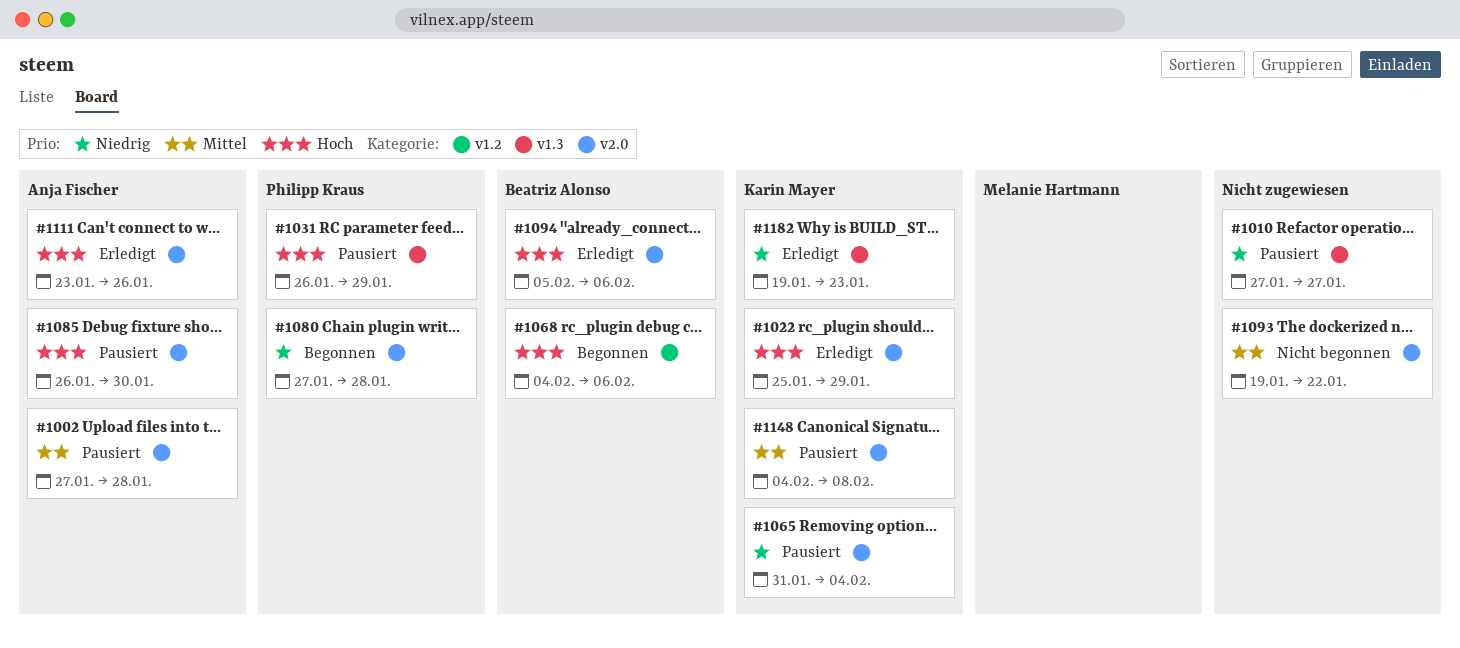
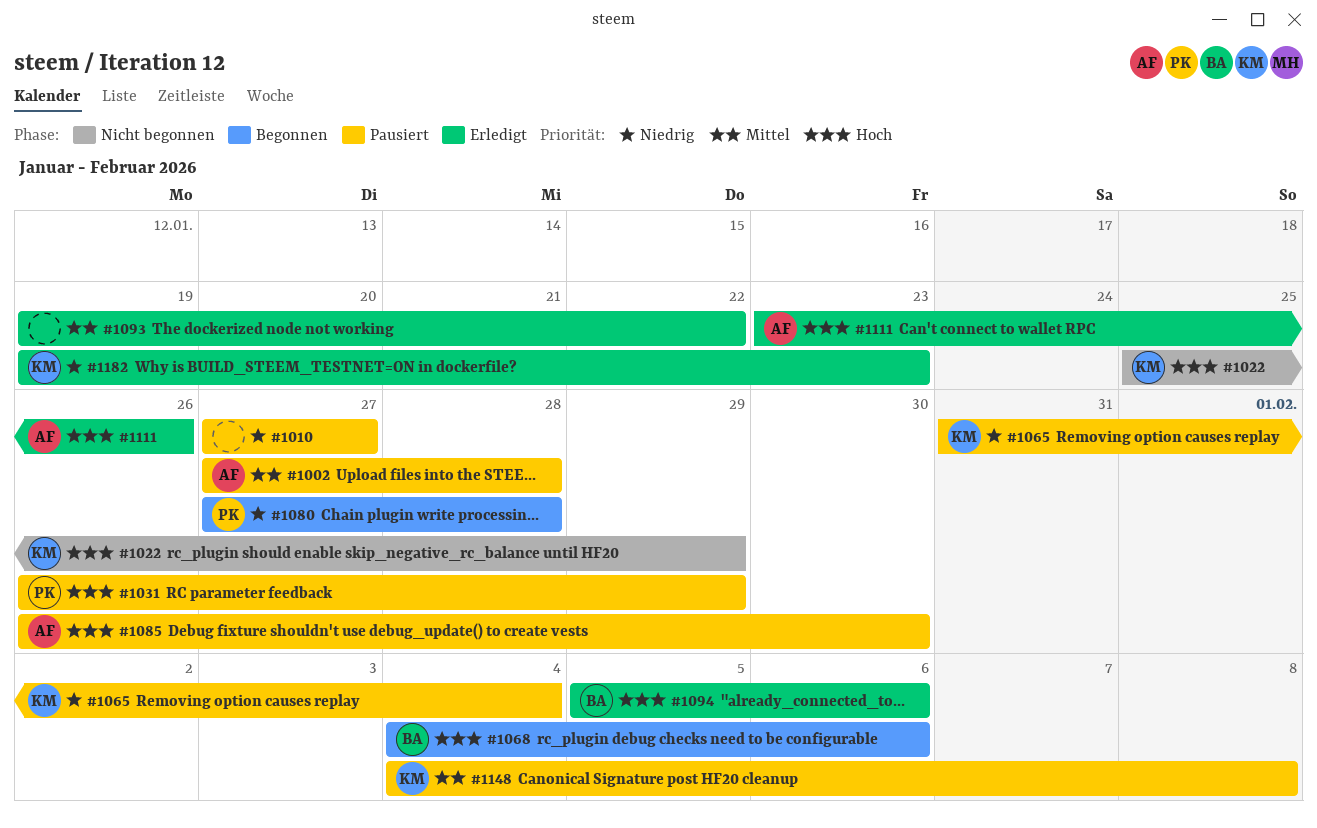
#1022, status: Erledigt -> Nicht begonnen
#1093, status: Nicht begonnen -> Erledigt

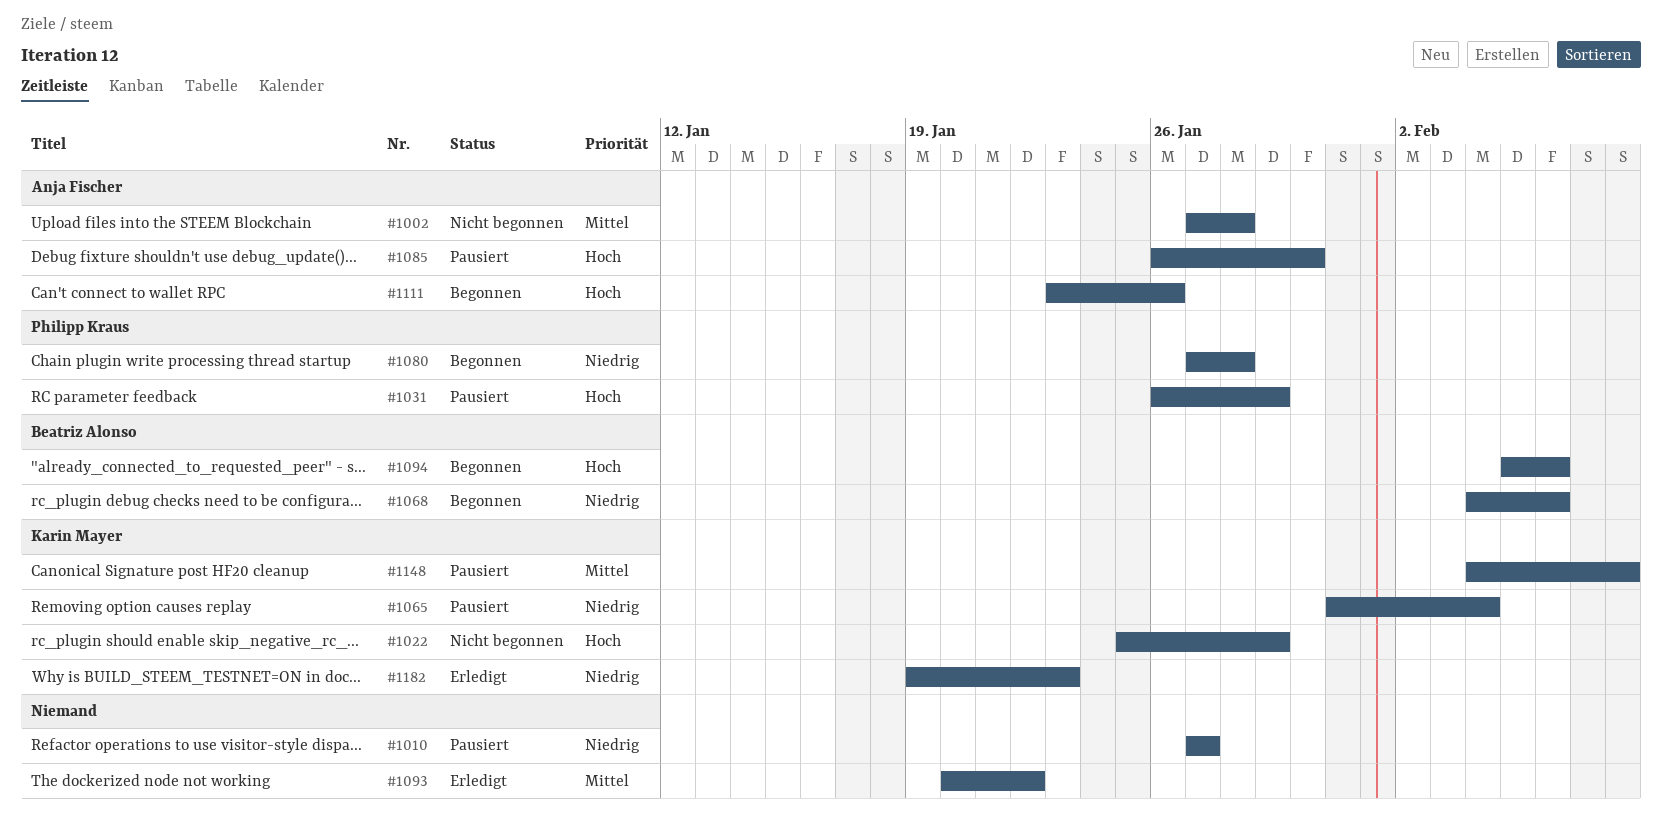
#1002, status: Pausiert -> Nicht begonnen
#1068, priority: Hoch -> Niedrig
#1093, start: Jan 19 -> Jan 20
#1094, status: Erledigt -> Begonnen
#1111, status: Erledigt -> Begonnen

